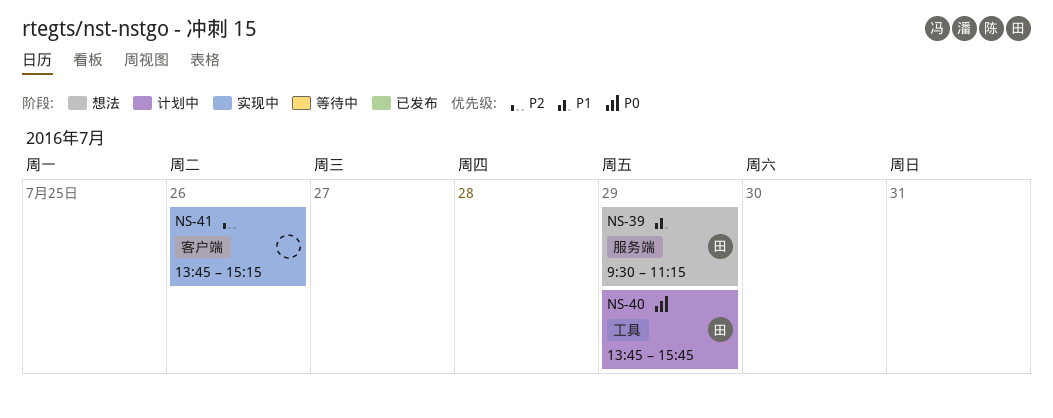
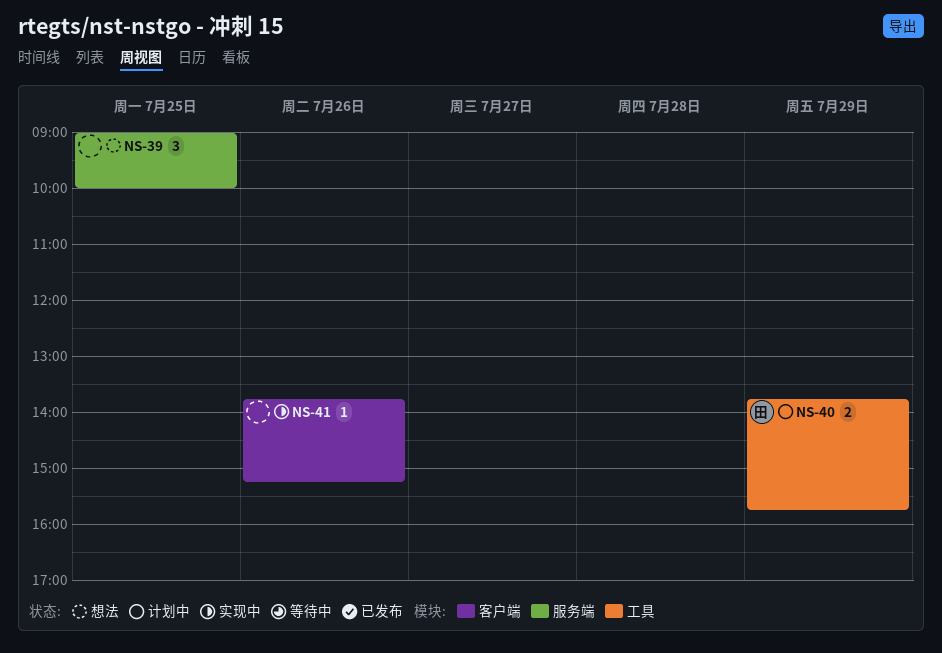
NS-39, owner: 田 -> none
NS-39, day: Jul 29 -> Jul 25
NS-39, begins: 09:30 -> 09:00
NS-39, ends: 11:15 -> 10:00

